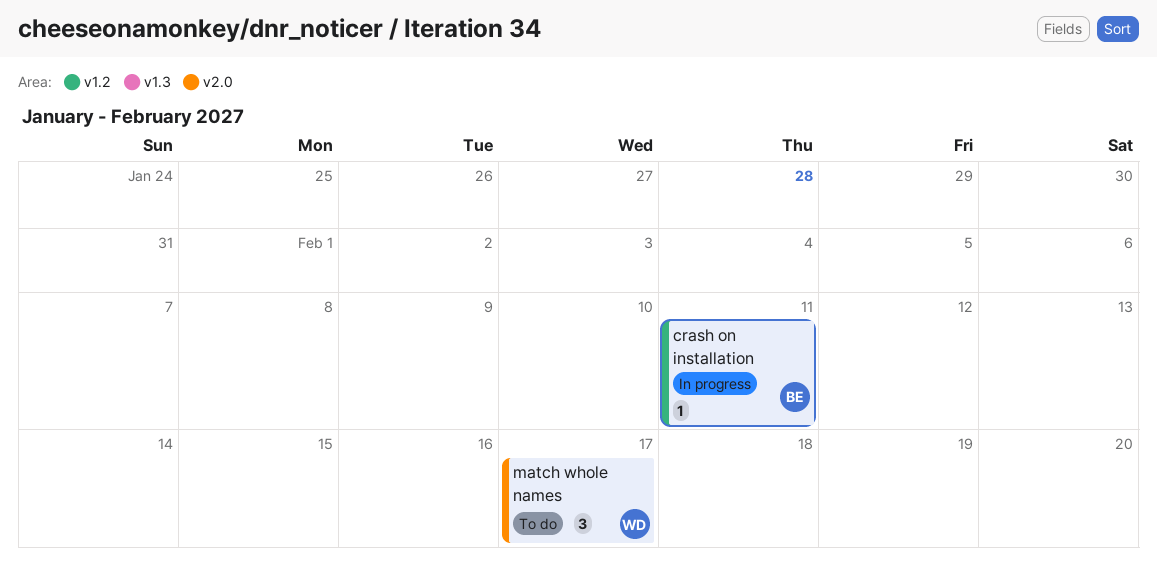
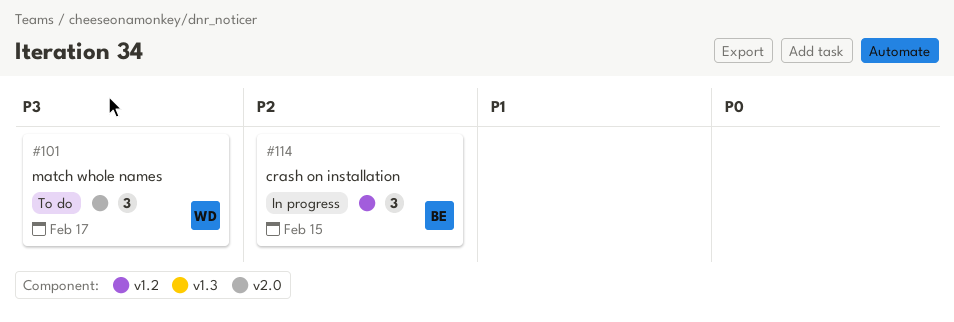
crash on installation, estimate: 1 -> 3
crash on installation, due: Feb 11 -> Feb 15

